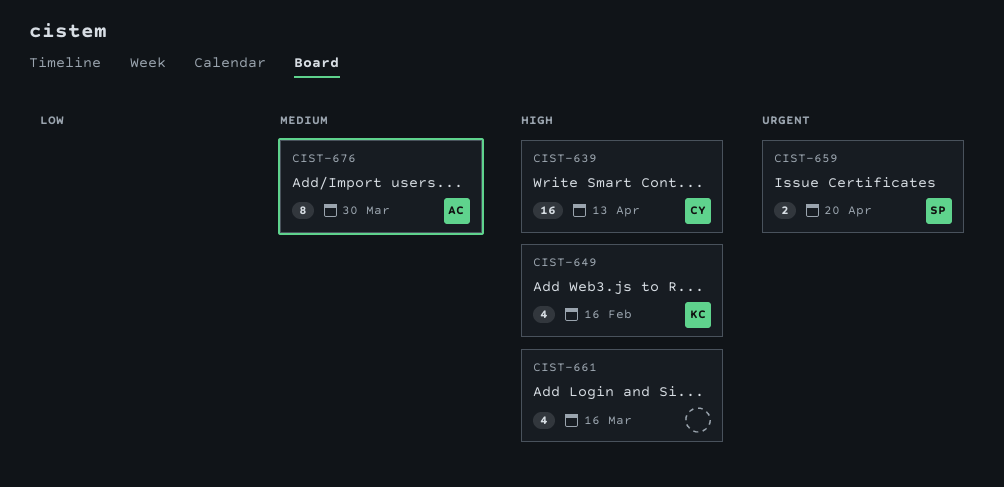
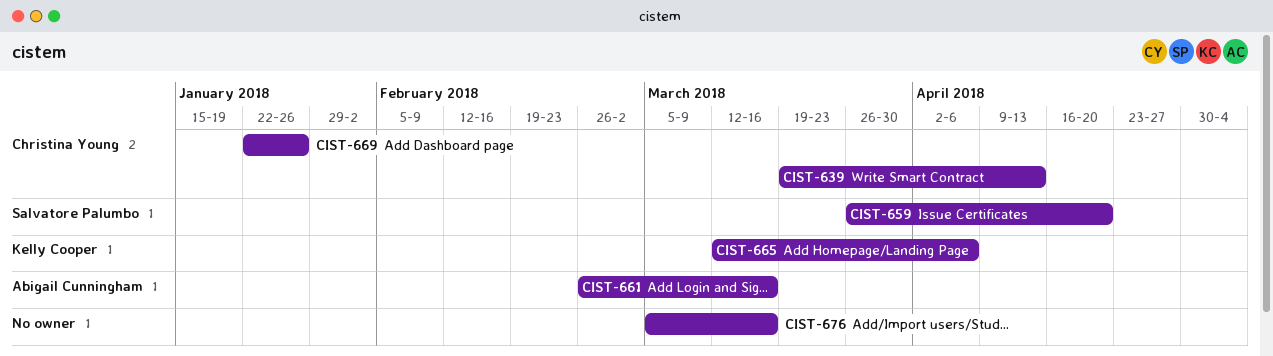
CIST-649: present -> none
CIST-661, owner: none -> Abigail Cunningham
CIST-665: none -> present
CIST-669: none -> present
CIST-676, owner: Abigail Cunningham -> none
CIST-676, due: Mar 30 -> Mar 16

